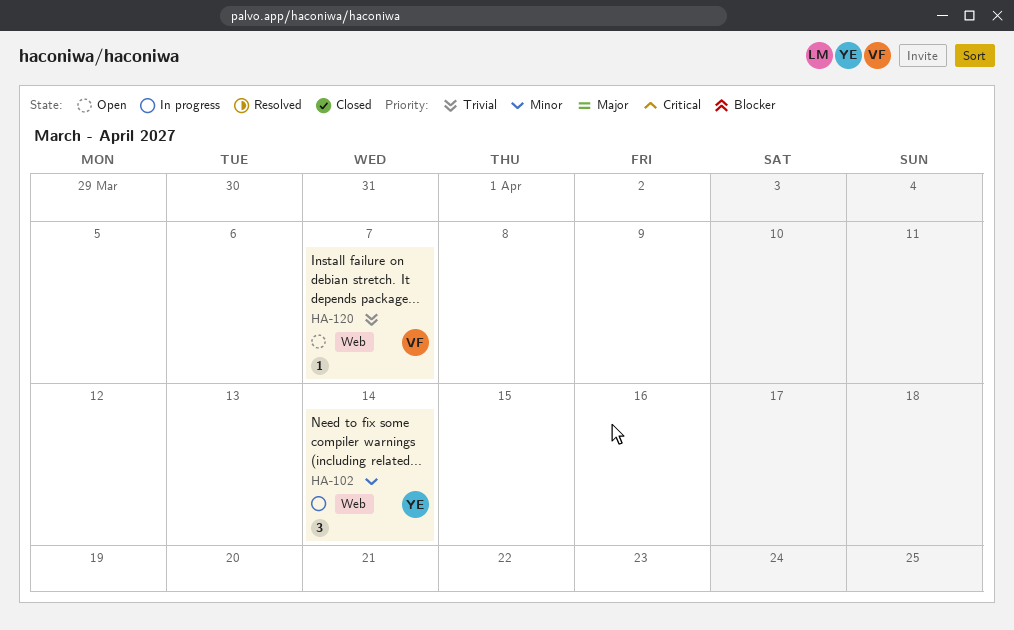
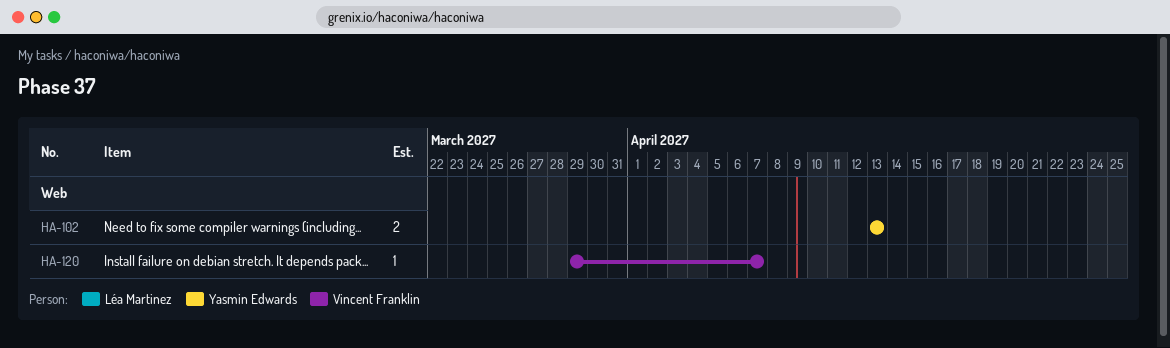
HA-102, estimate: 3 -> 2
HA-102, due: Apr 14 -> Apr 13

